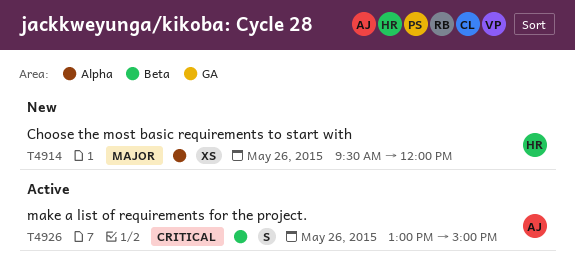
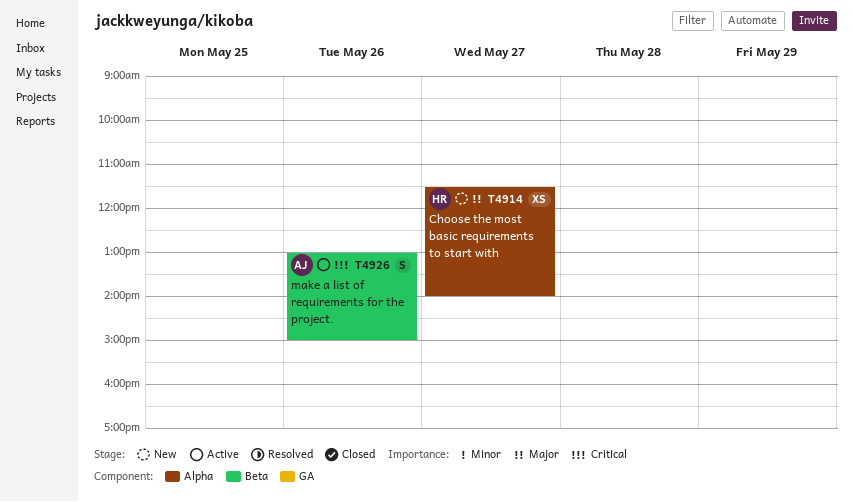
T4914, day: May 26 -> May 27
T4914, begins: 09:30 -> 11:30
T4914, ends: 12:00 -> 14:00

